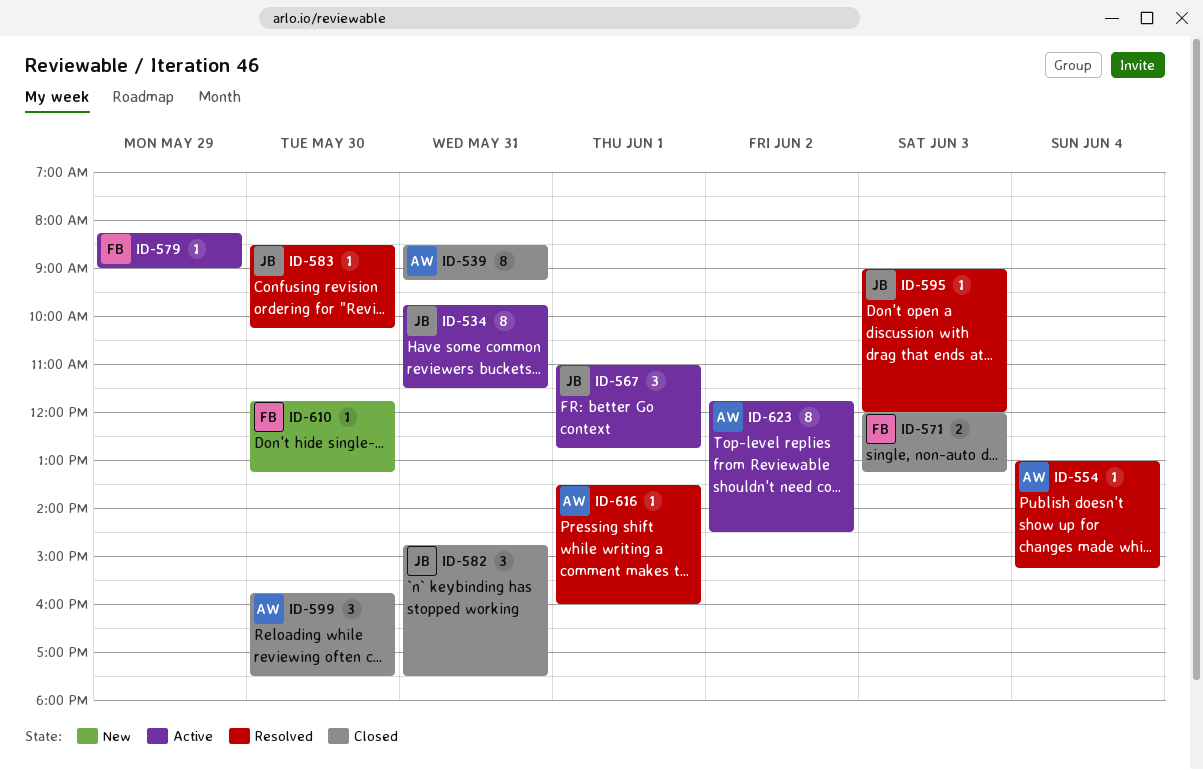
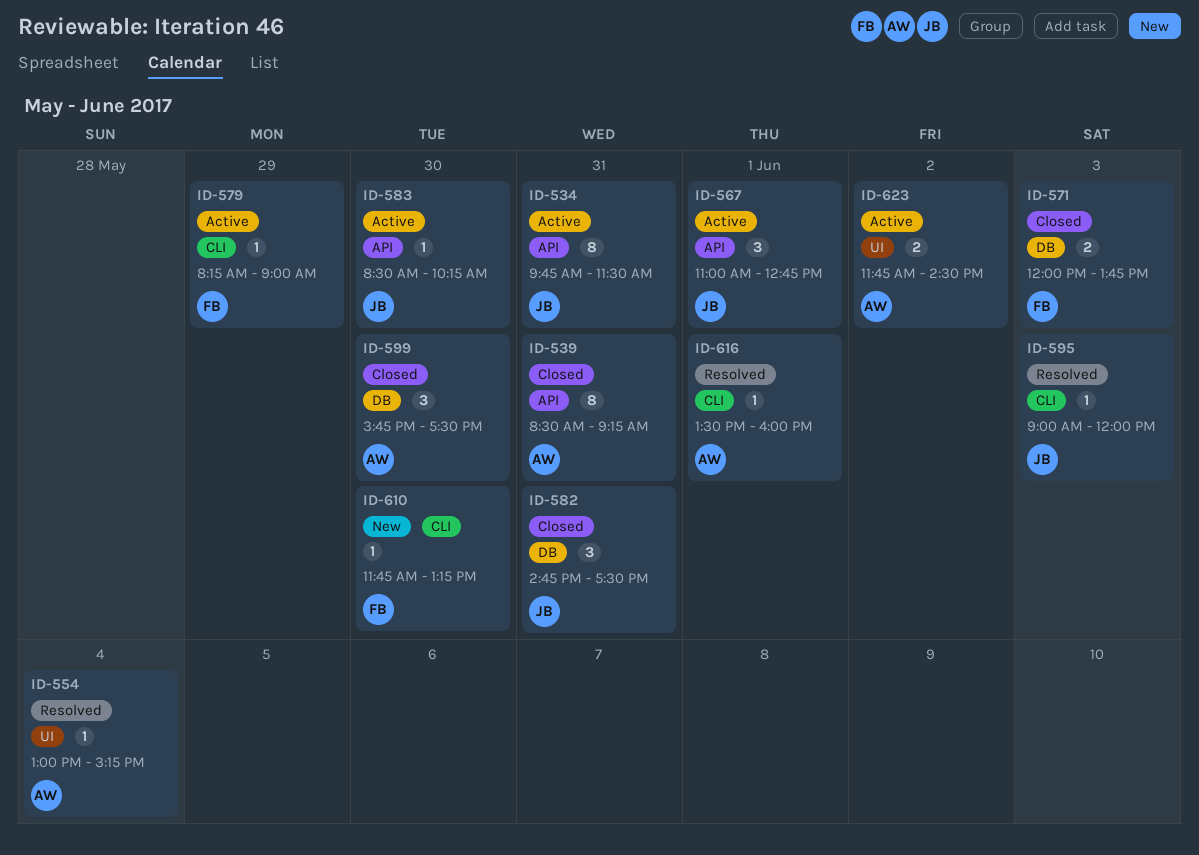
ID-571, ends: 13:15 -> 13:45
ID-583, status: Resolved -> Active
ID-623, estimate: 8 -> 2

